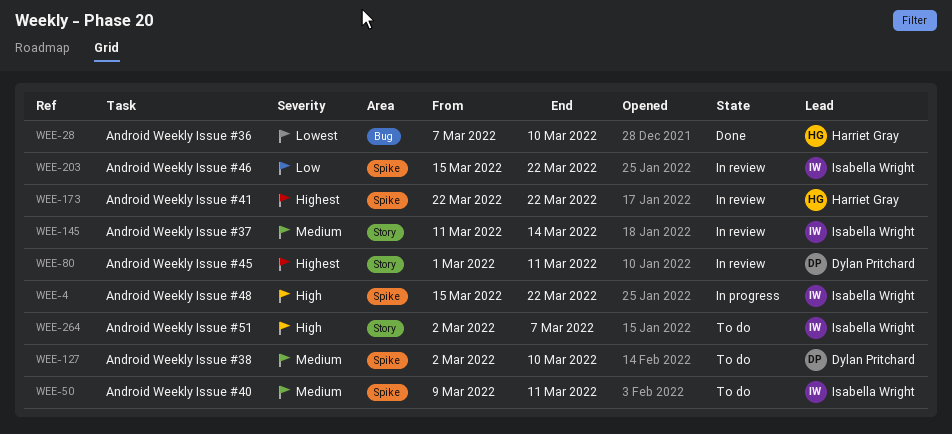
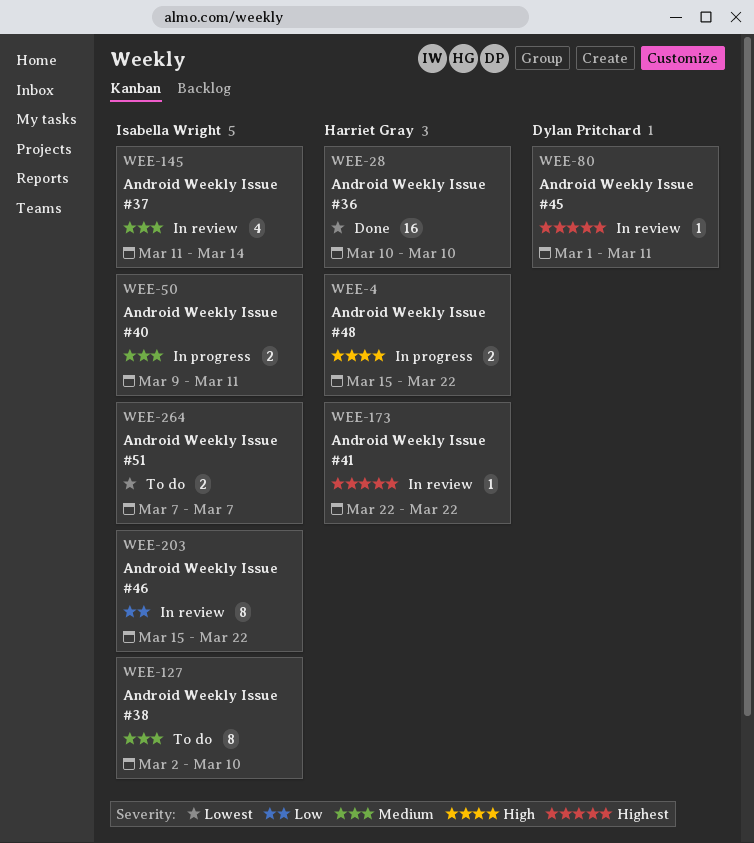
WEE-4, owner: Isabella Wright -> Harriet Gray
WEE-28, start: Mar 7 -> Mar 10
WEE-50, status: To do -> In progress
WEE-127, owner: Dylan Pritchard -> Isabella Wright
WEE-264, priority: High -> Lowest
WEE-264, start: Mar 2 -> Mar 7

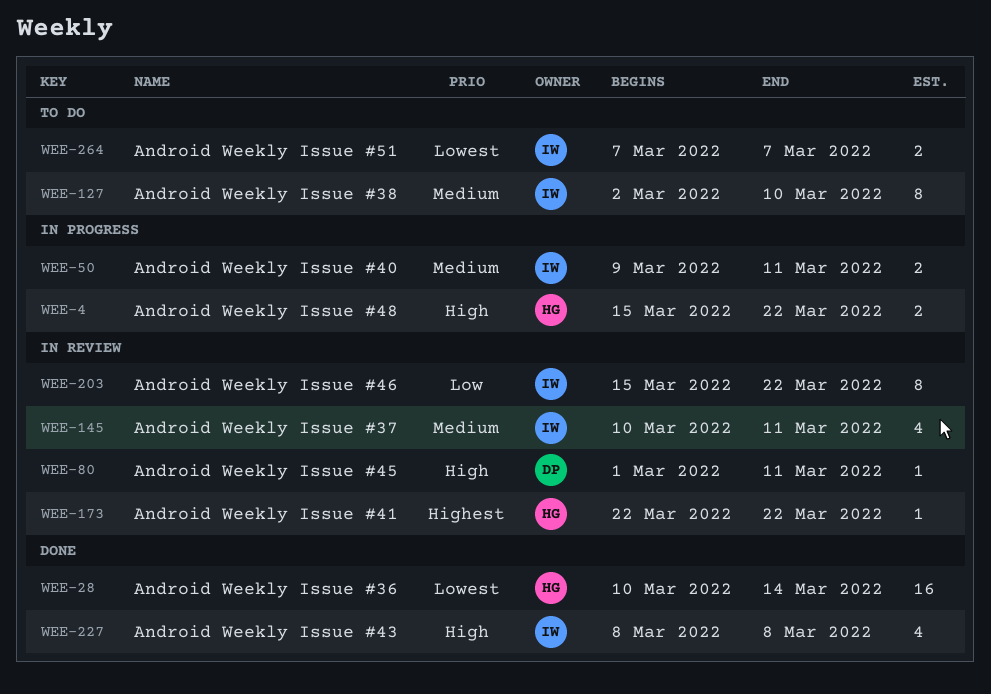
WEE-28, due: Mar 10 -> Mar 14
WEE-80, priority: Highest -> High
WEE-145, start: Mar 11 -> Mar 10
WEE-145, due: Mar 14 -> Mar 11
WEE-227: none -> present

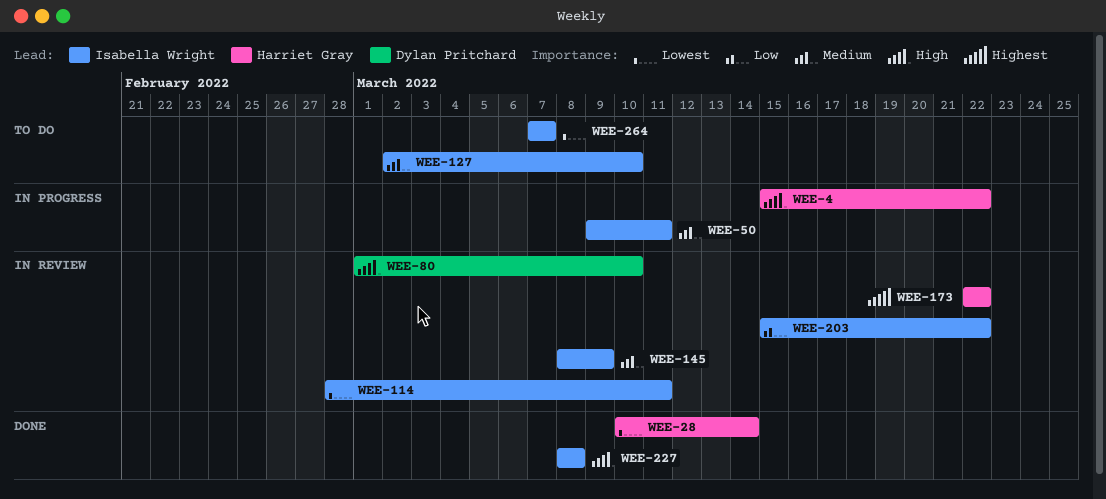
WEE-80, due: Mar 11 -> Mar 10
WEE-114: none -> present
WEE-145, start: Mar 10 -> Mar 8
WEE-145, due: Mar 11 -> Mar 9

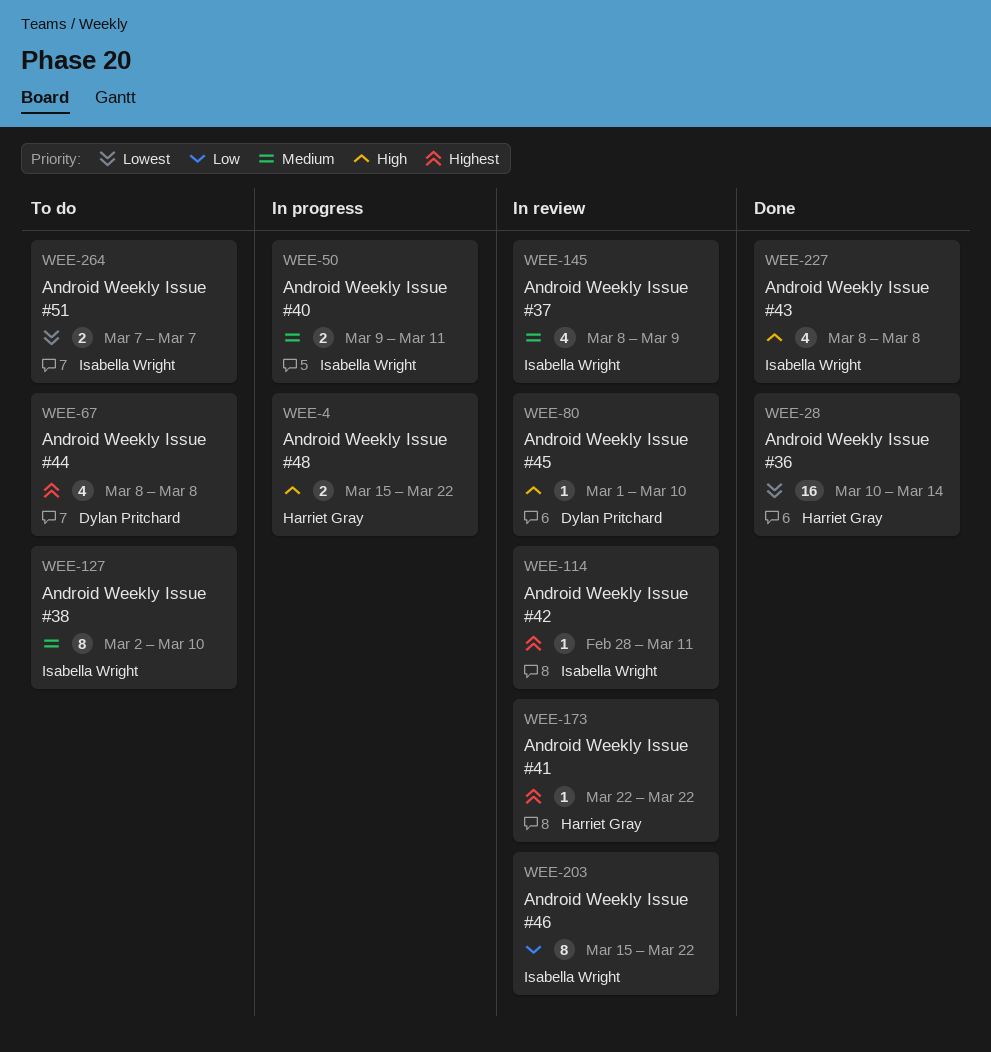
WEE-67: none -> present
WEE-114, priority: Lowest -> Highest

